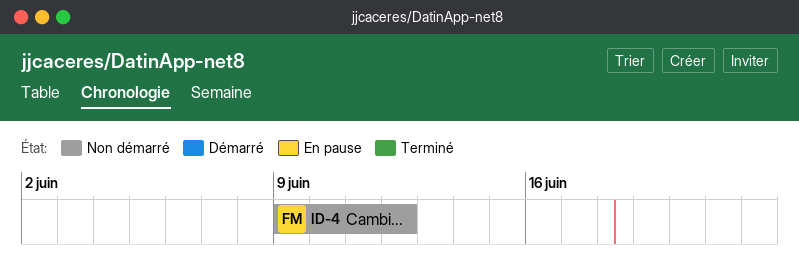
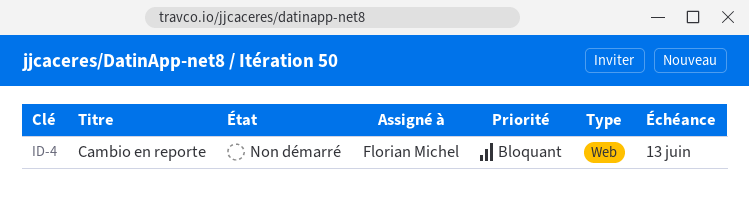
ID-4, due: Jun 12 -> Jun 13

